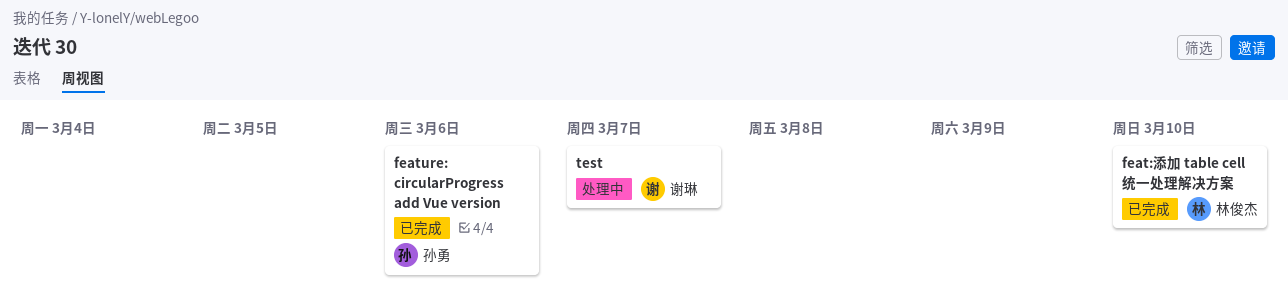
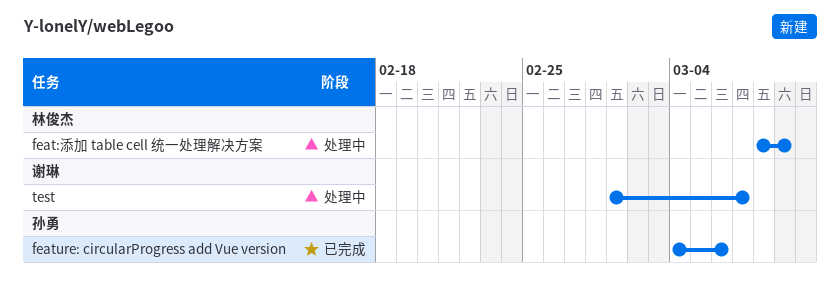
feat:添加 table cell 统一处理解决方案, status: 已完成 -> 处理中
feat:添加 table cell 统一处理解决方案, due: Mar 10 -> Mar 9

